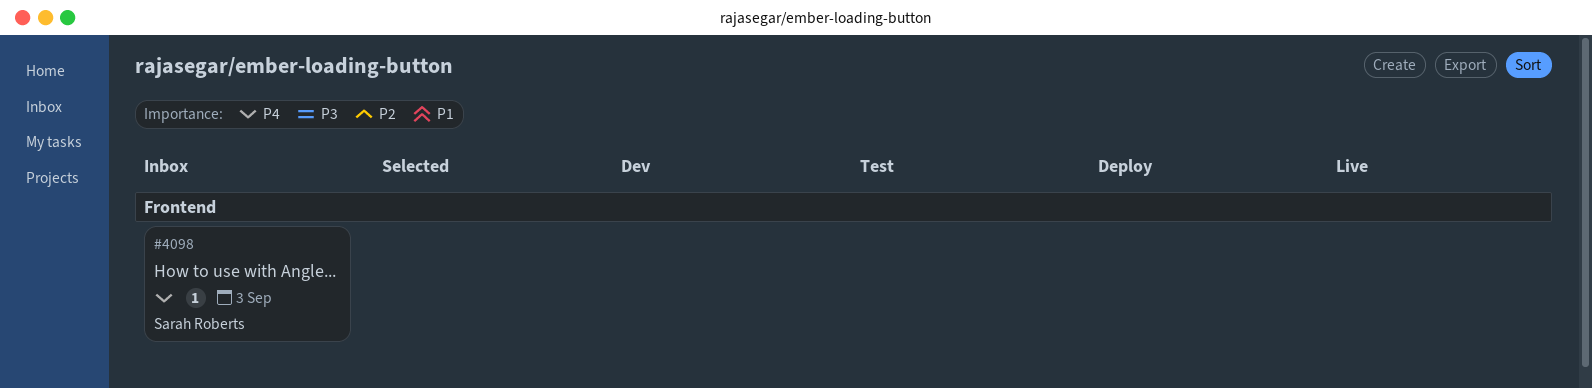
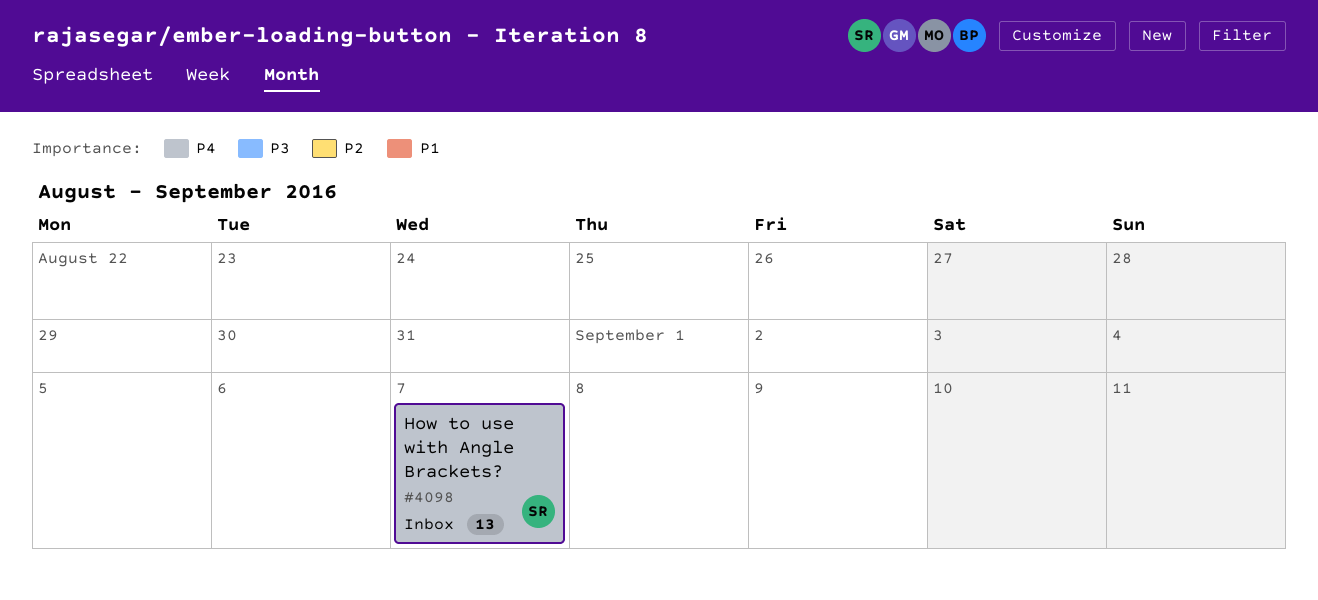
#4098, estimate: 1 -> 13
#4098, due: Sep 3 -> Sep 7

